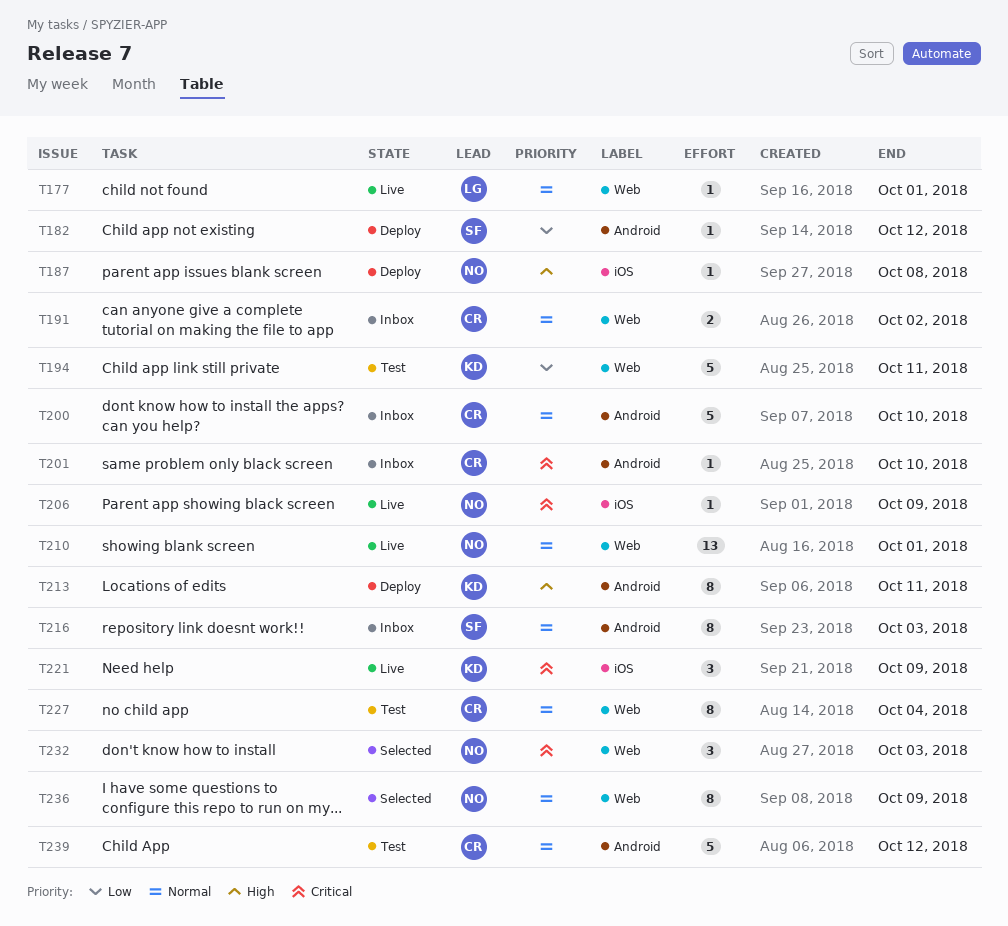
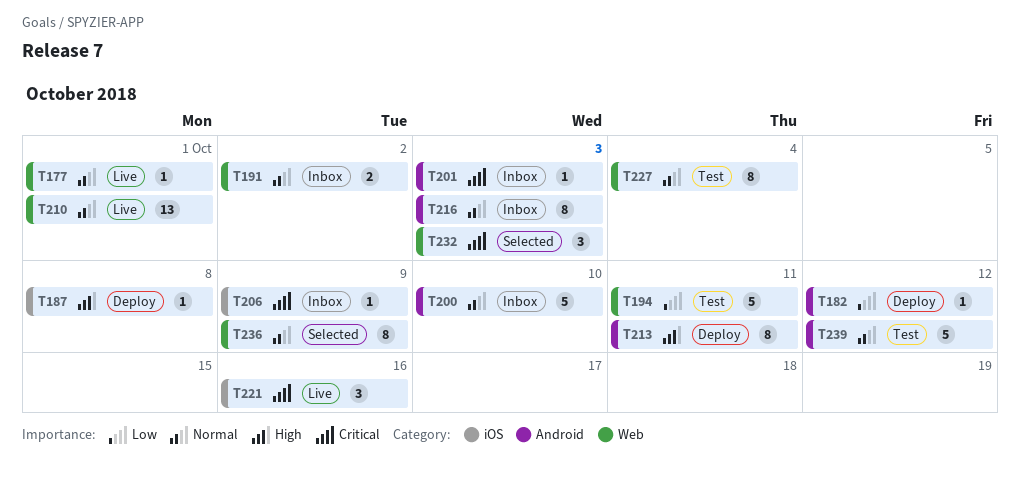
T201, due: Oct 10 -> Oct 3
T206, status: Live -> Inbox
T221, due: Oct 9 -> Oct 16

